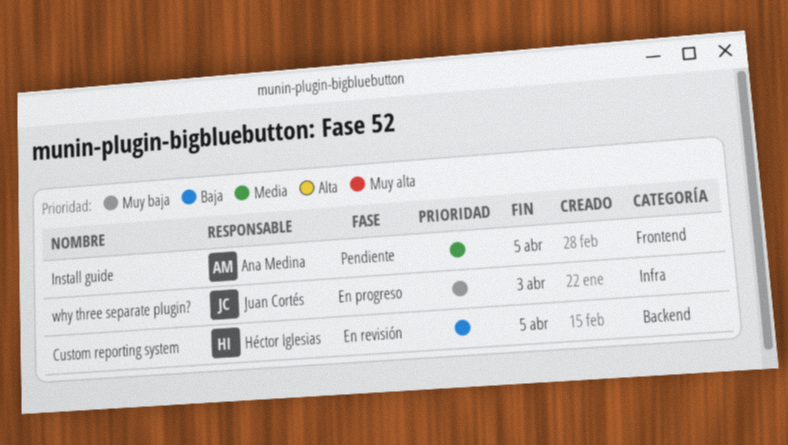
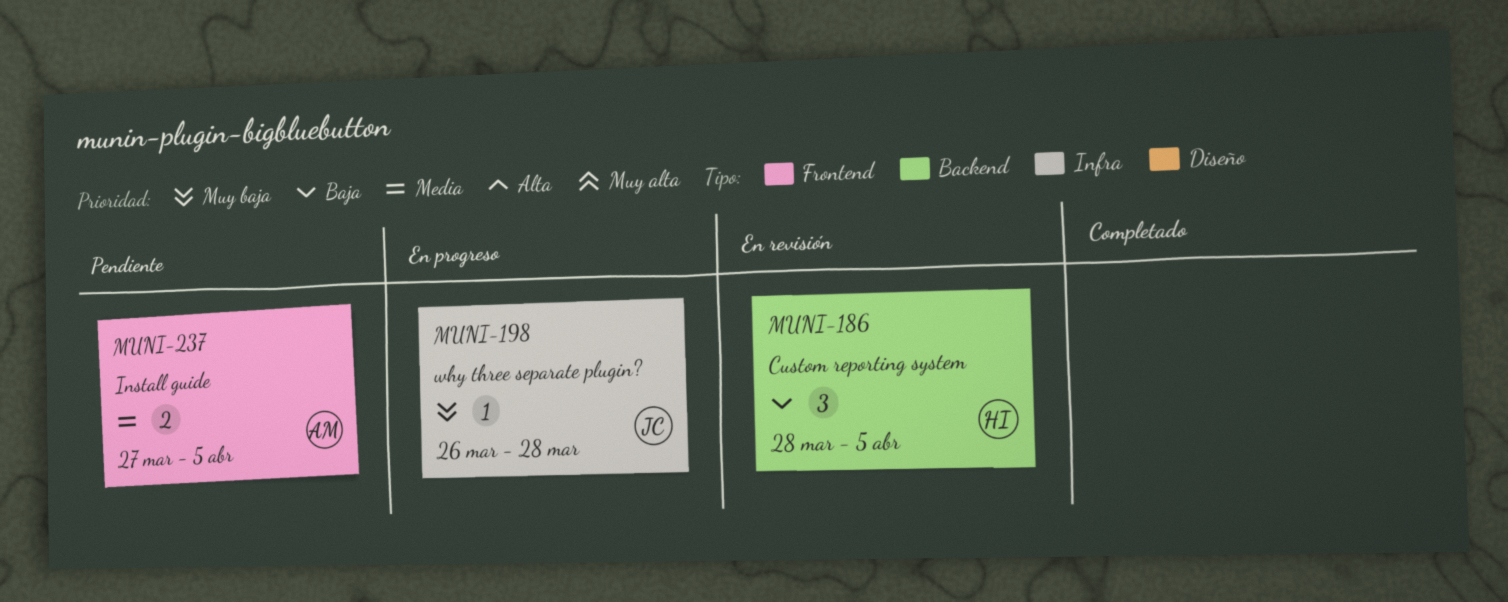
why three separate plugin?, due: Apr 3 -> Mar 28

